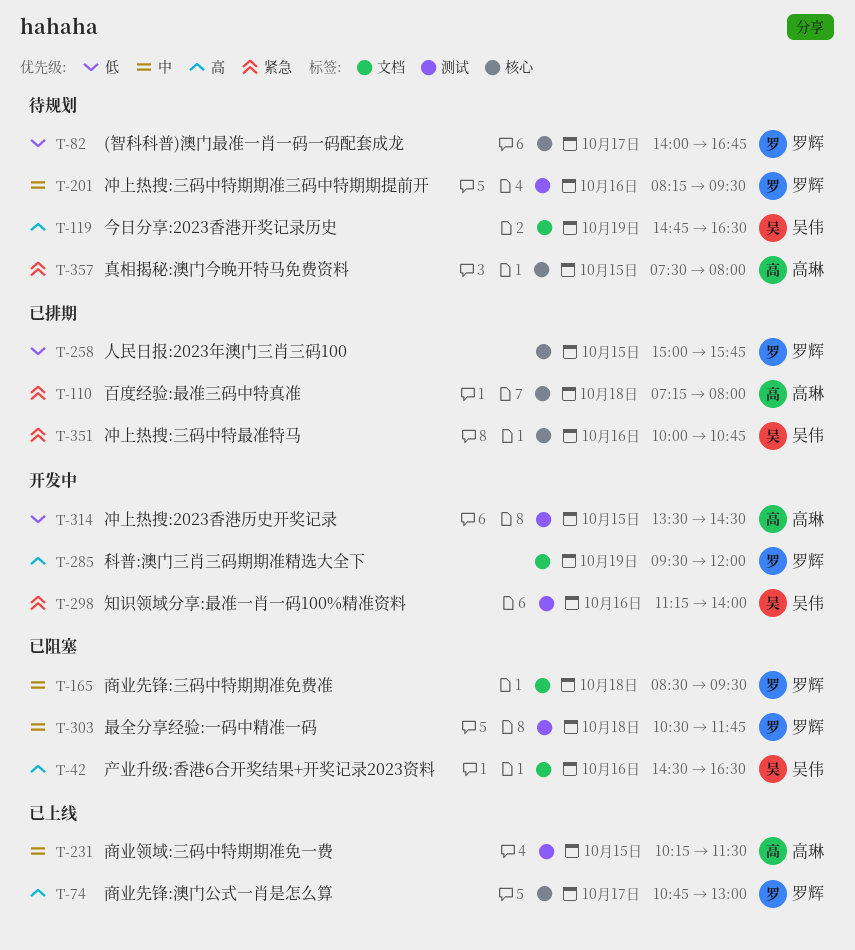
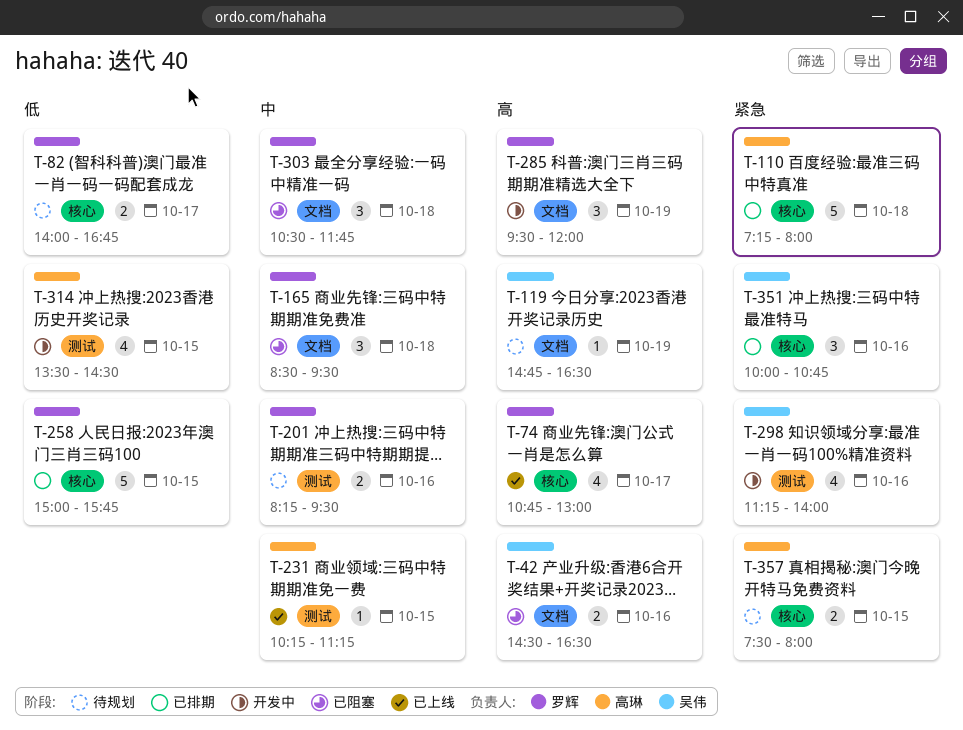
T-231, ends: 11:30 -> 11:15
T-303, label: 测试 -> 文档

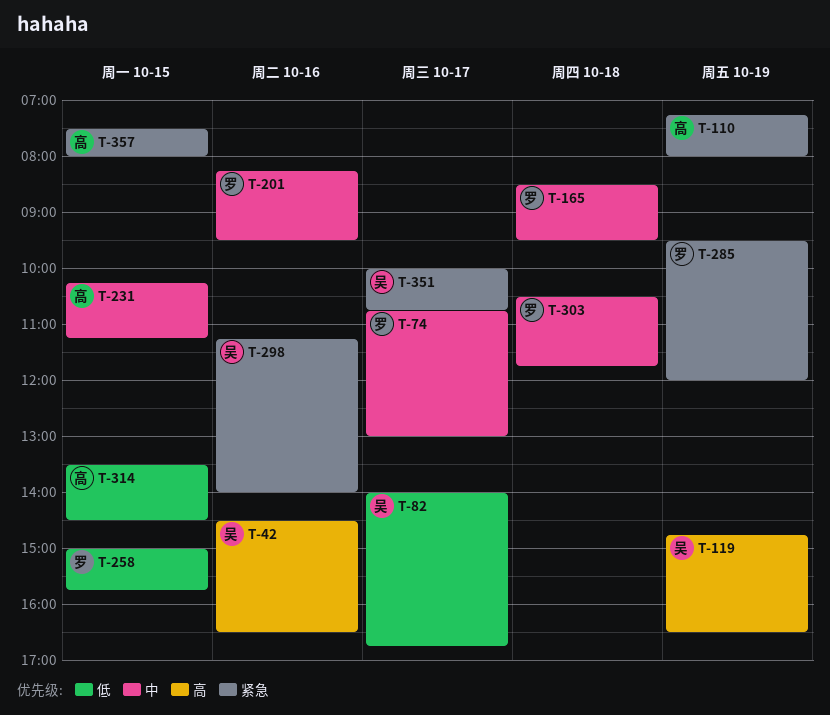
T-74, priority: 高 -> 中
T-82, owner: 罗辉 -> 吴伟
T-110, day: Oct 18 -> Oct 19
T-285, priority: 高 -> 紧急
T-351, day: Oct 16 -> Oct 17

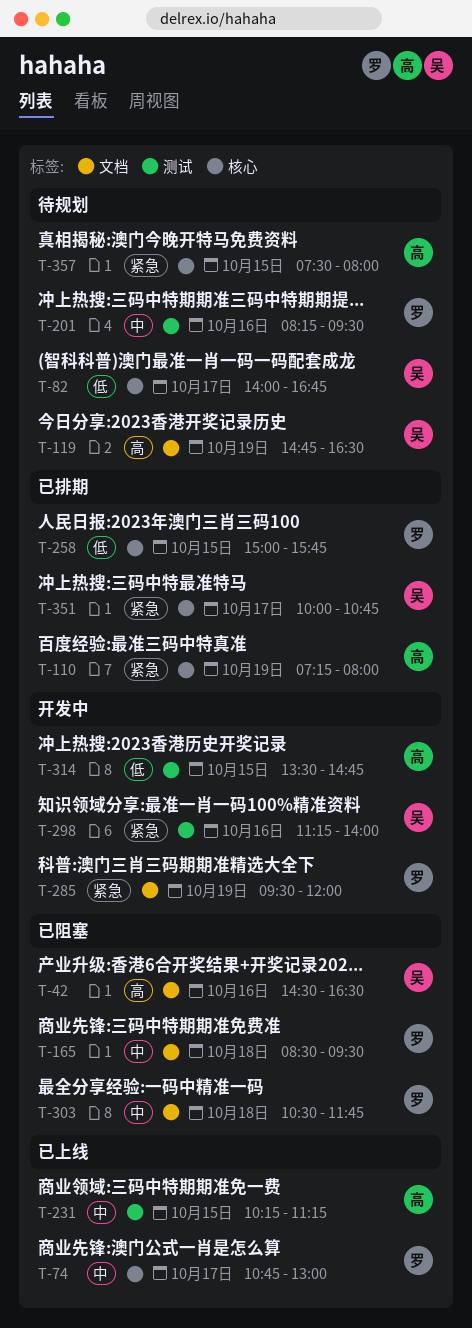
T-314, ends: 14:30 -> 14:45

